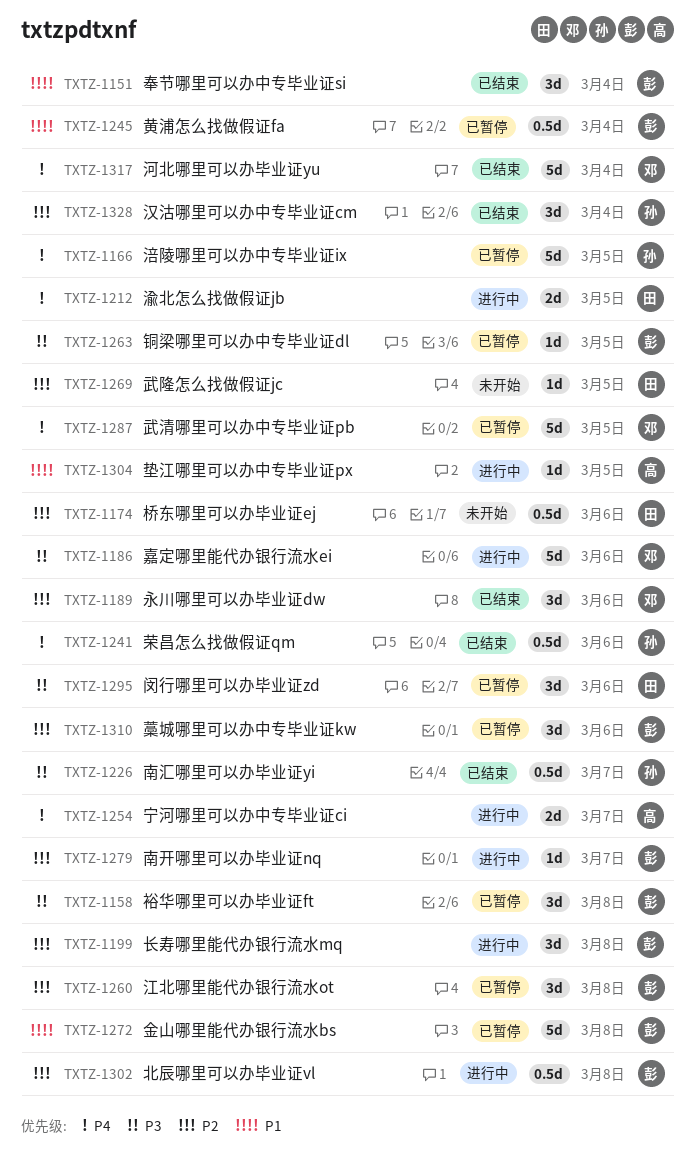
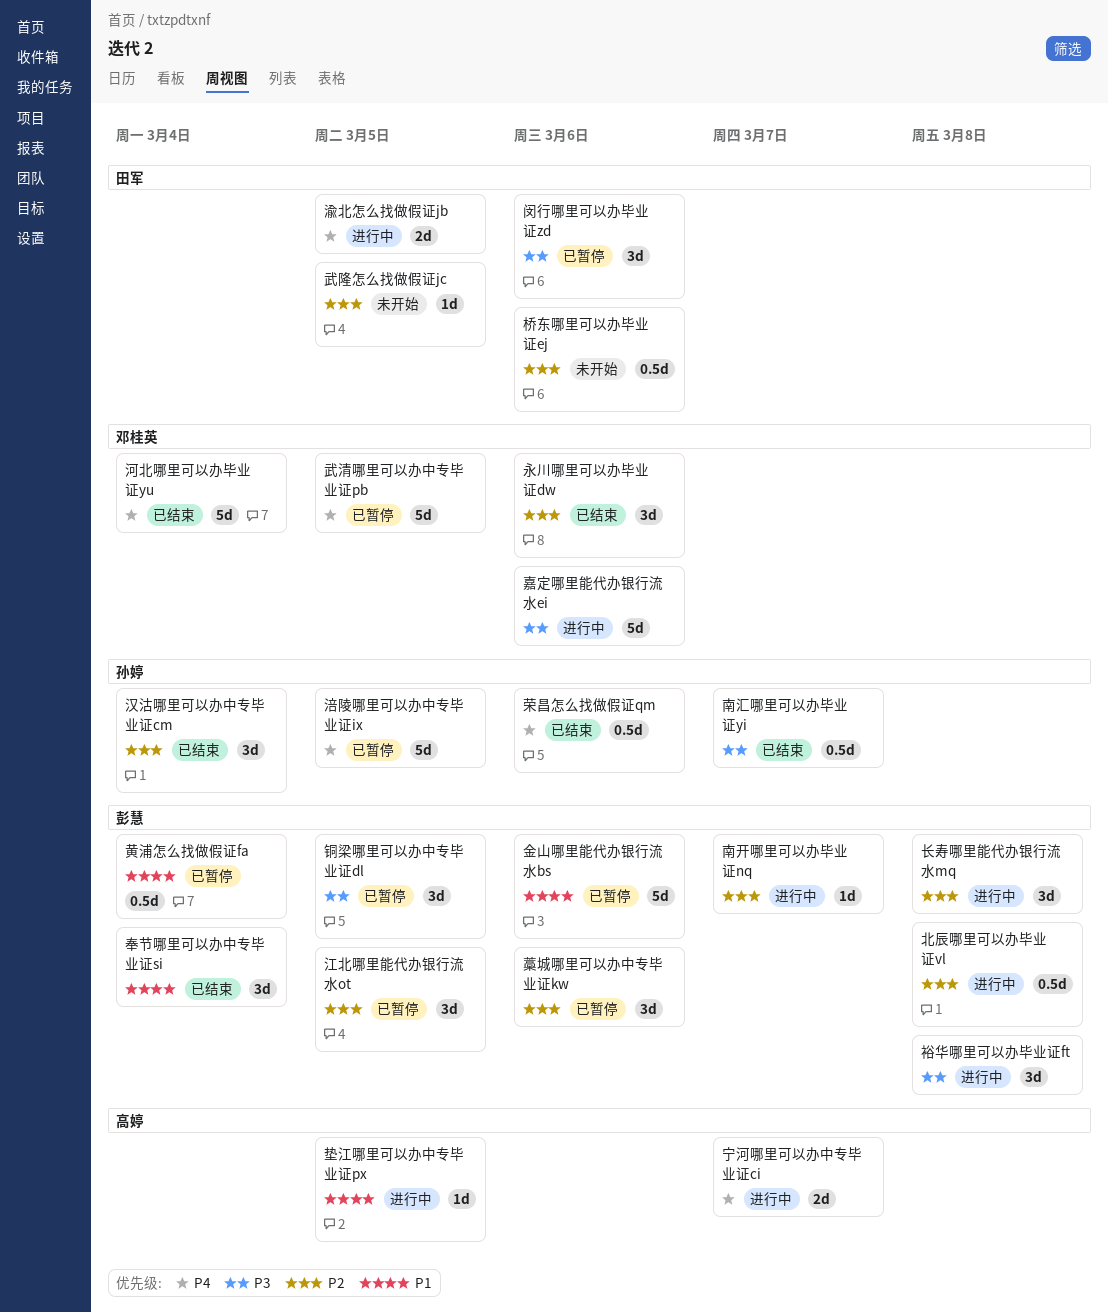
江北哪里能代办银行流水ot, due: Mar 8 -> Mar 5
裕华哪里可以办毕业证ft, status: 已暂停 -> 进行中
金山哪里能代办银行流水bs, due: Mar 8 -> Mar 6
铜梁哪里可以办中专毕业证dl, estimate: 1d -> 3d

